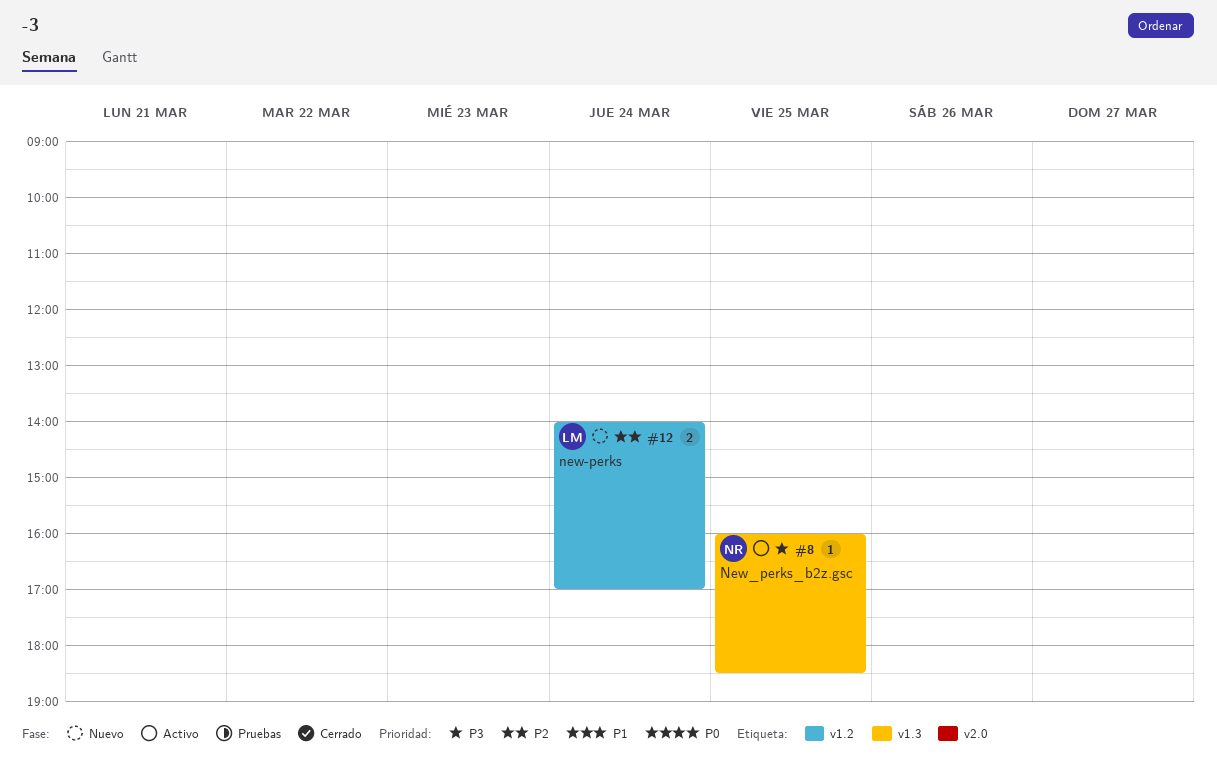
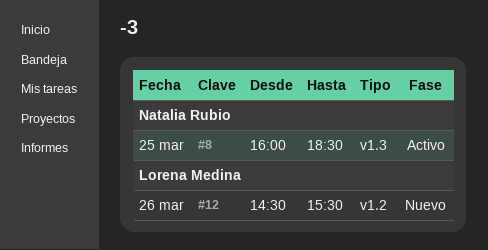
#12, day: Mar 24 -> Mar 26
#12, begins: 14:00 -> 14:30
#12, ends: 17:00 -> 15:30

